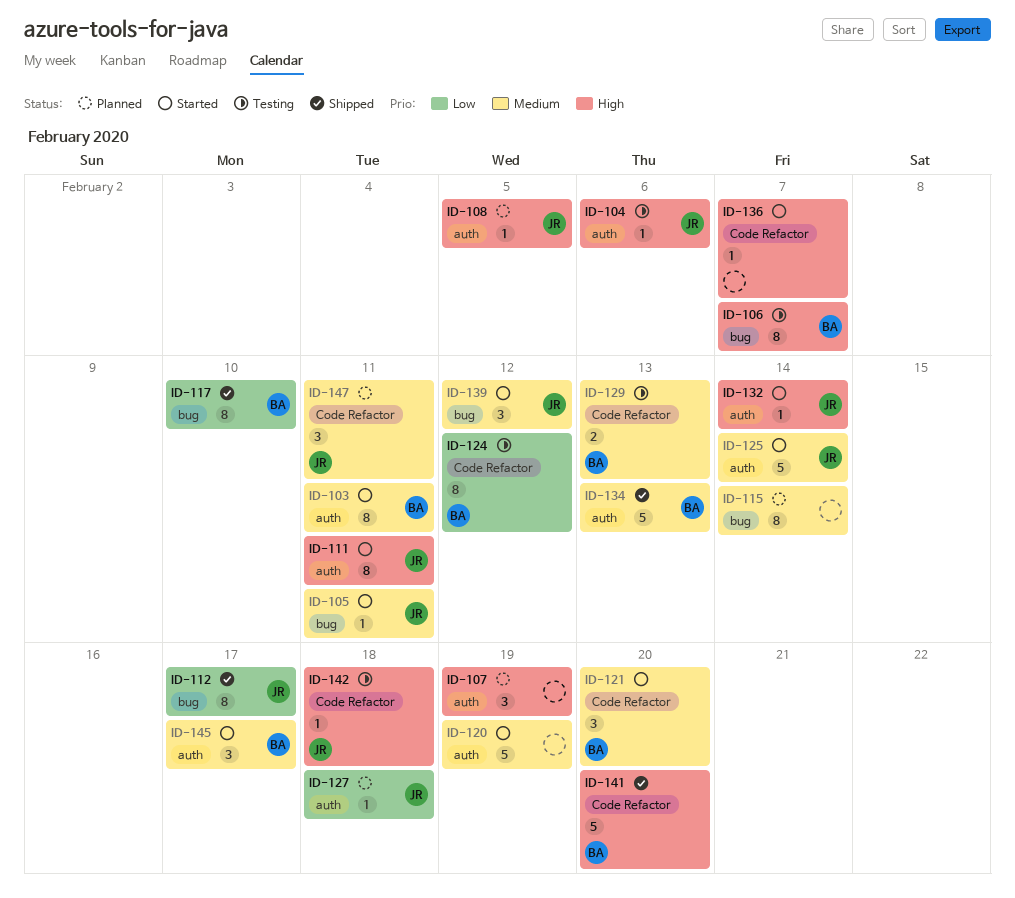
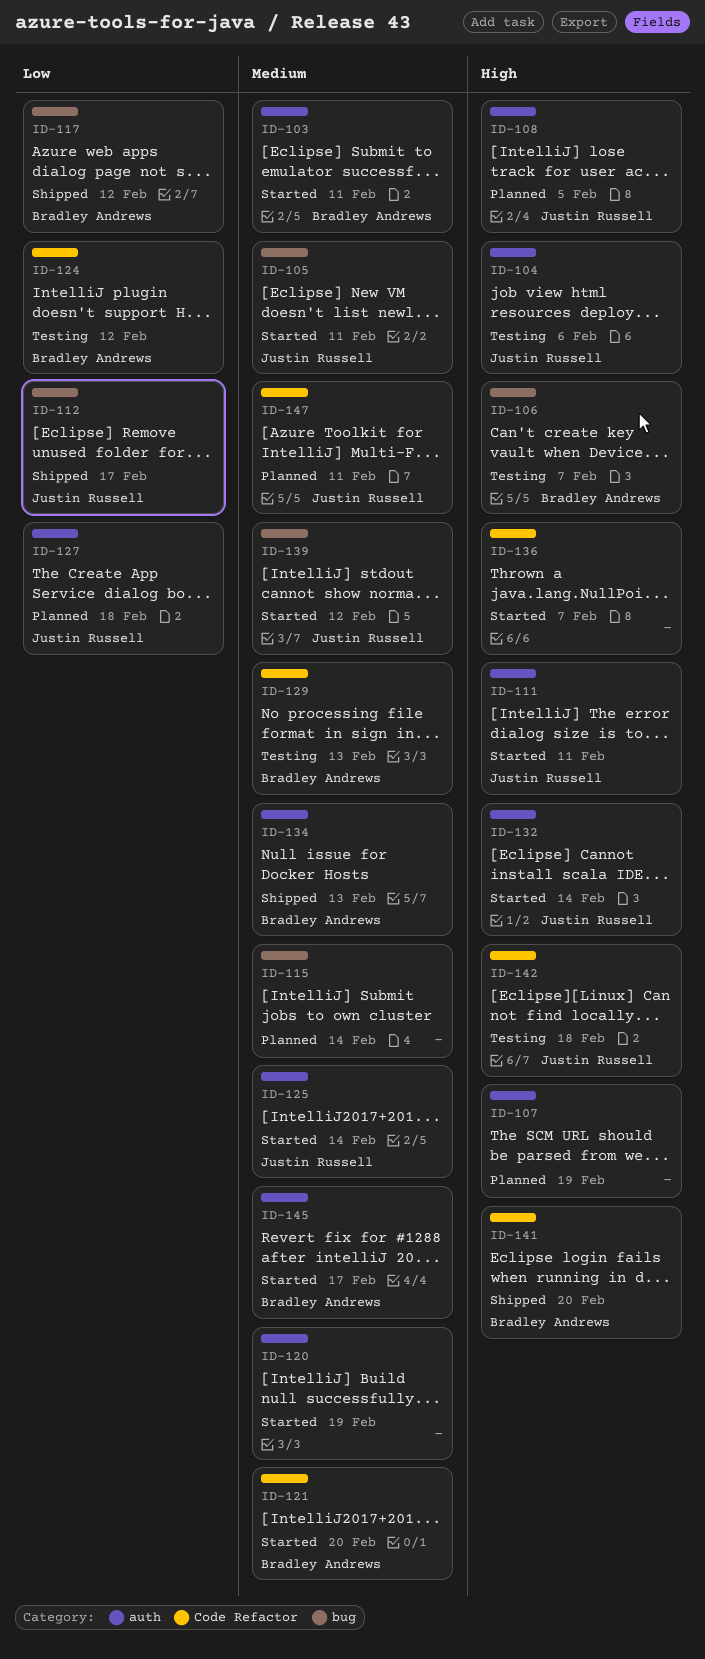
ID-117, due: Feb 10 -> Feb 12

